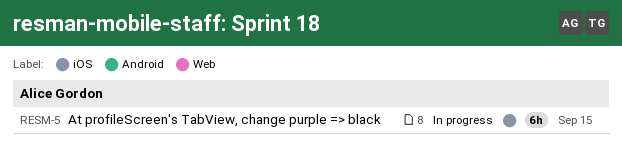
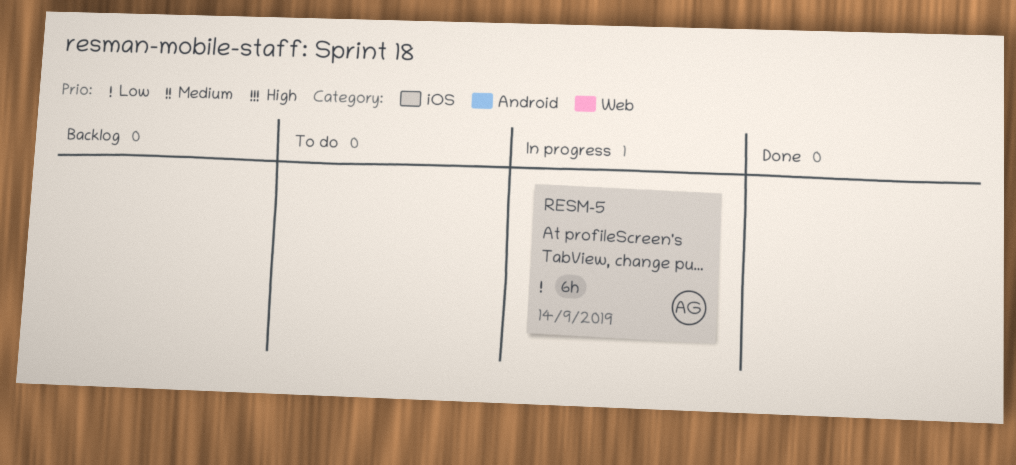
RESM-5, due: Sep 15 -> Sep 14

